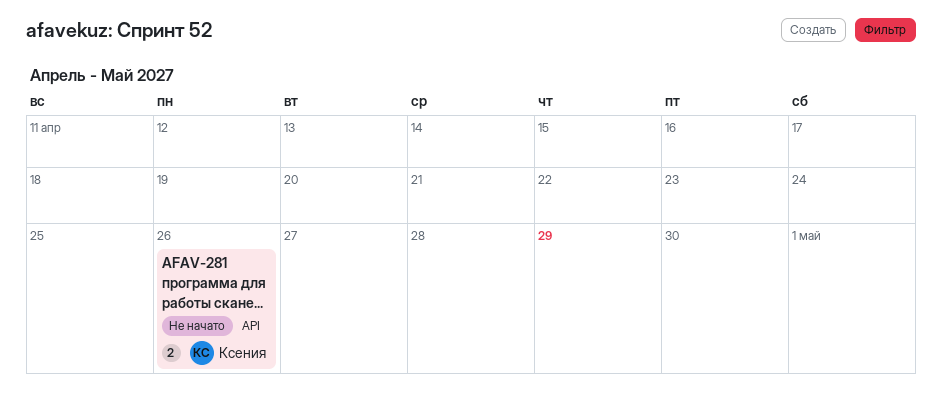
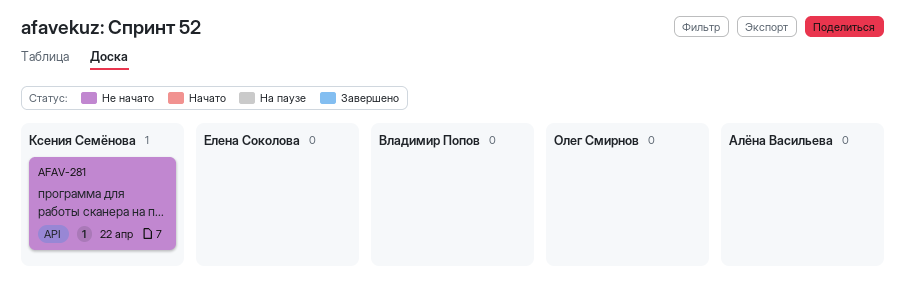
AFAV-281, estimate: 2 -> 1
AFAV-281, due: Apr 26 -> Apr 22

